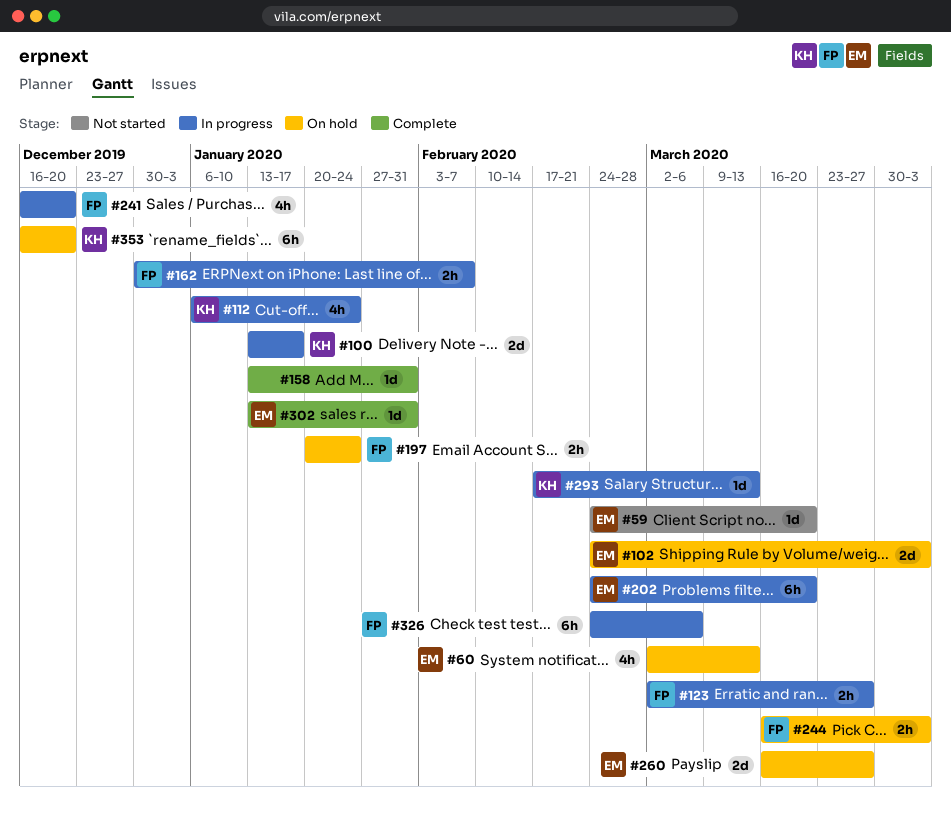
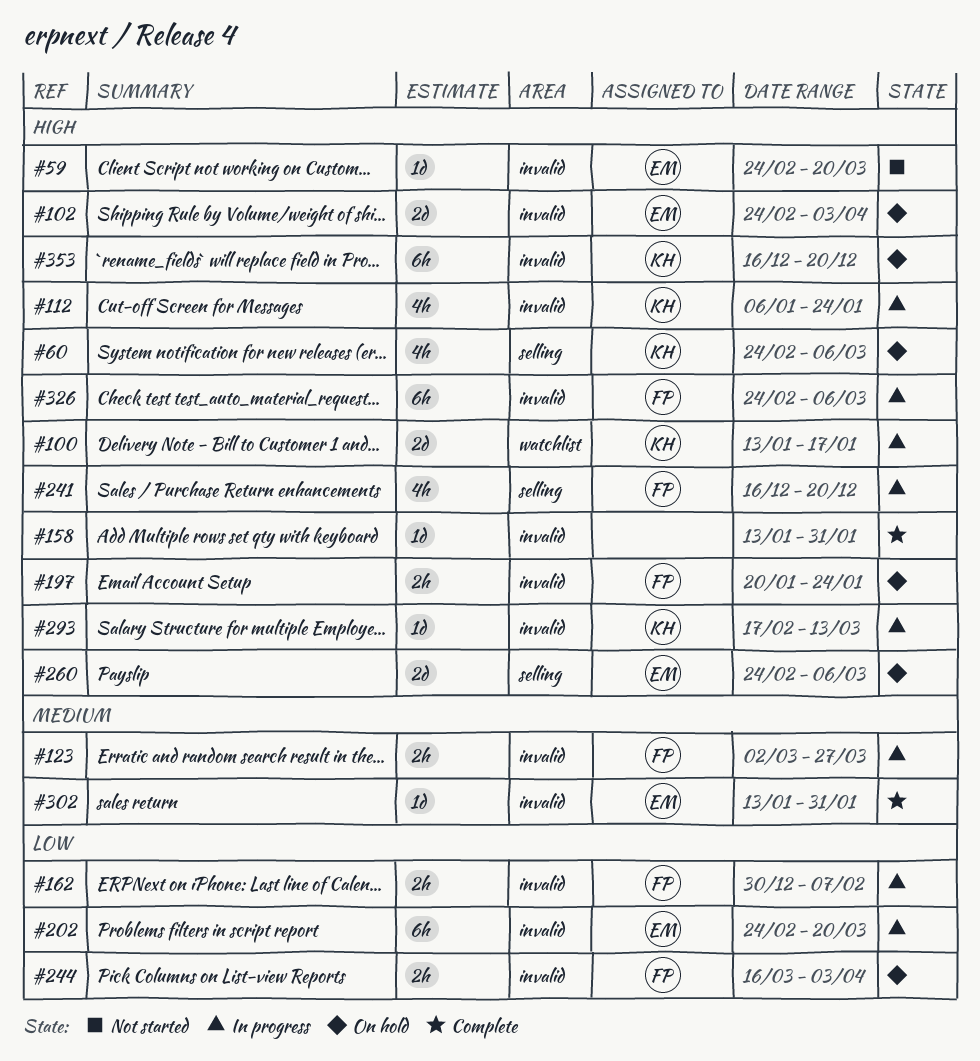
#60, owner: EM -> KH
#60, start: Mar 2 -> Feb 24
#60, due: Mar 13 -> Mar 6
#260, start: Mar 16 -> Feb 24
#260, due: Mar 27 -> Mar 6

